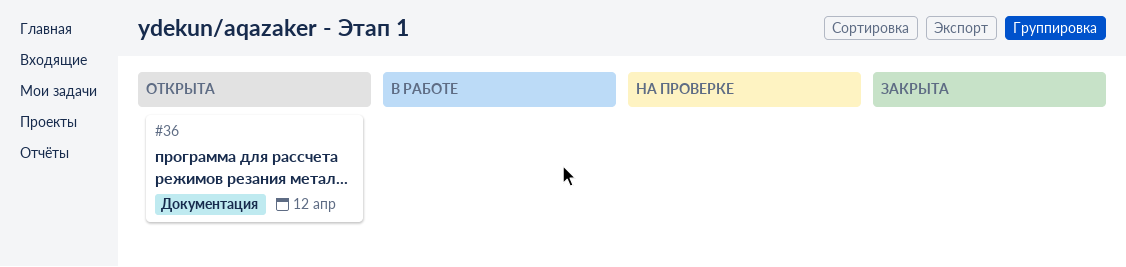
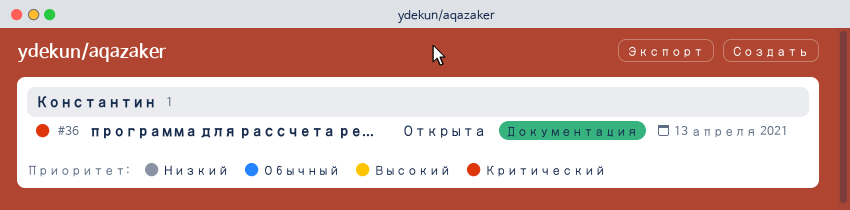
#36, due: Apr 12 -> Apr 13

